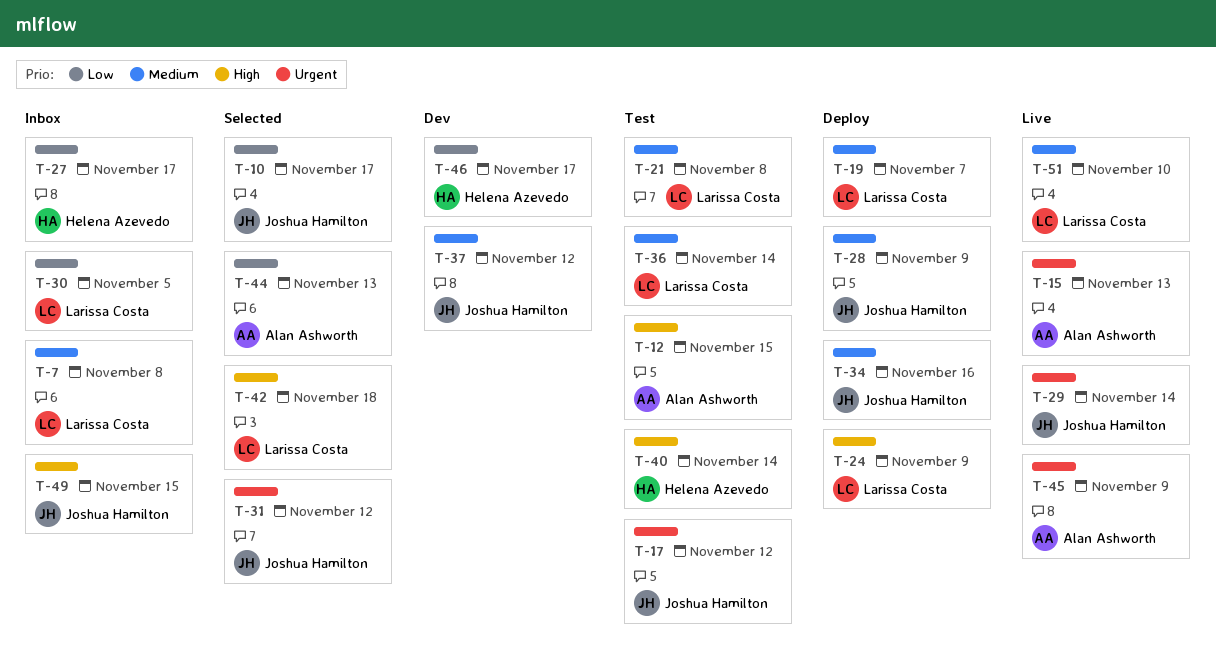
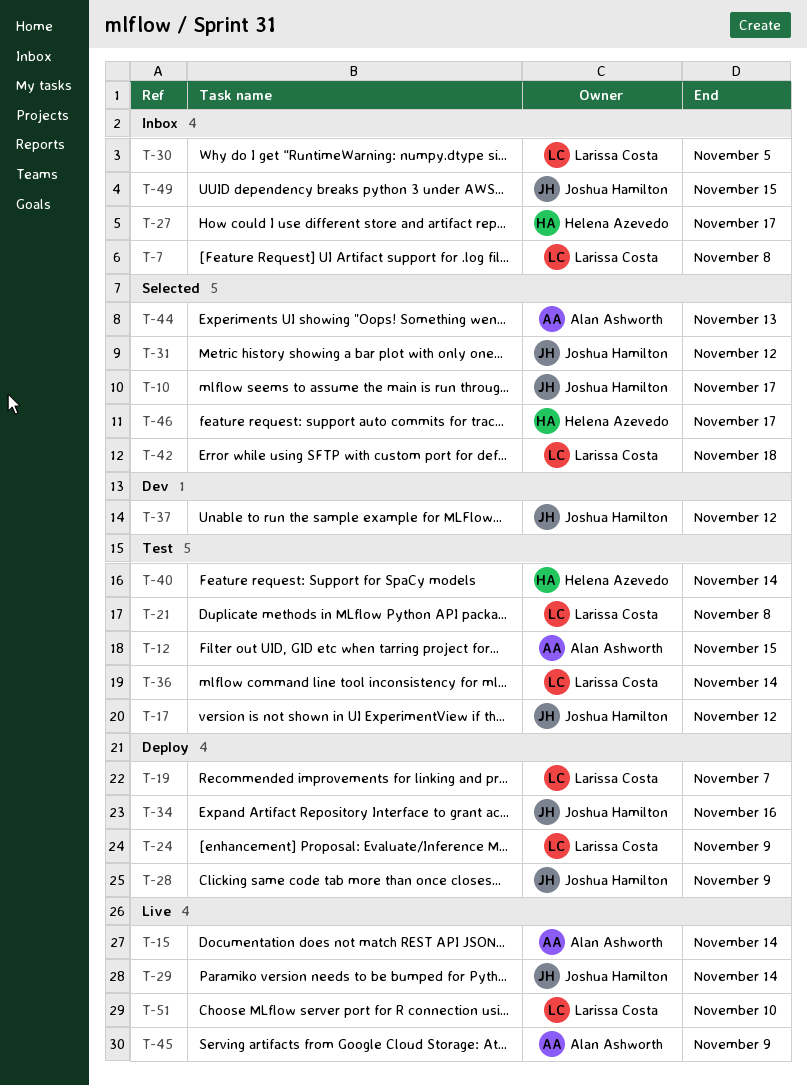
T-15, due: Nov 13 -> Nov 14
T-46, status: Dev -> Selected

